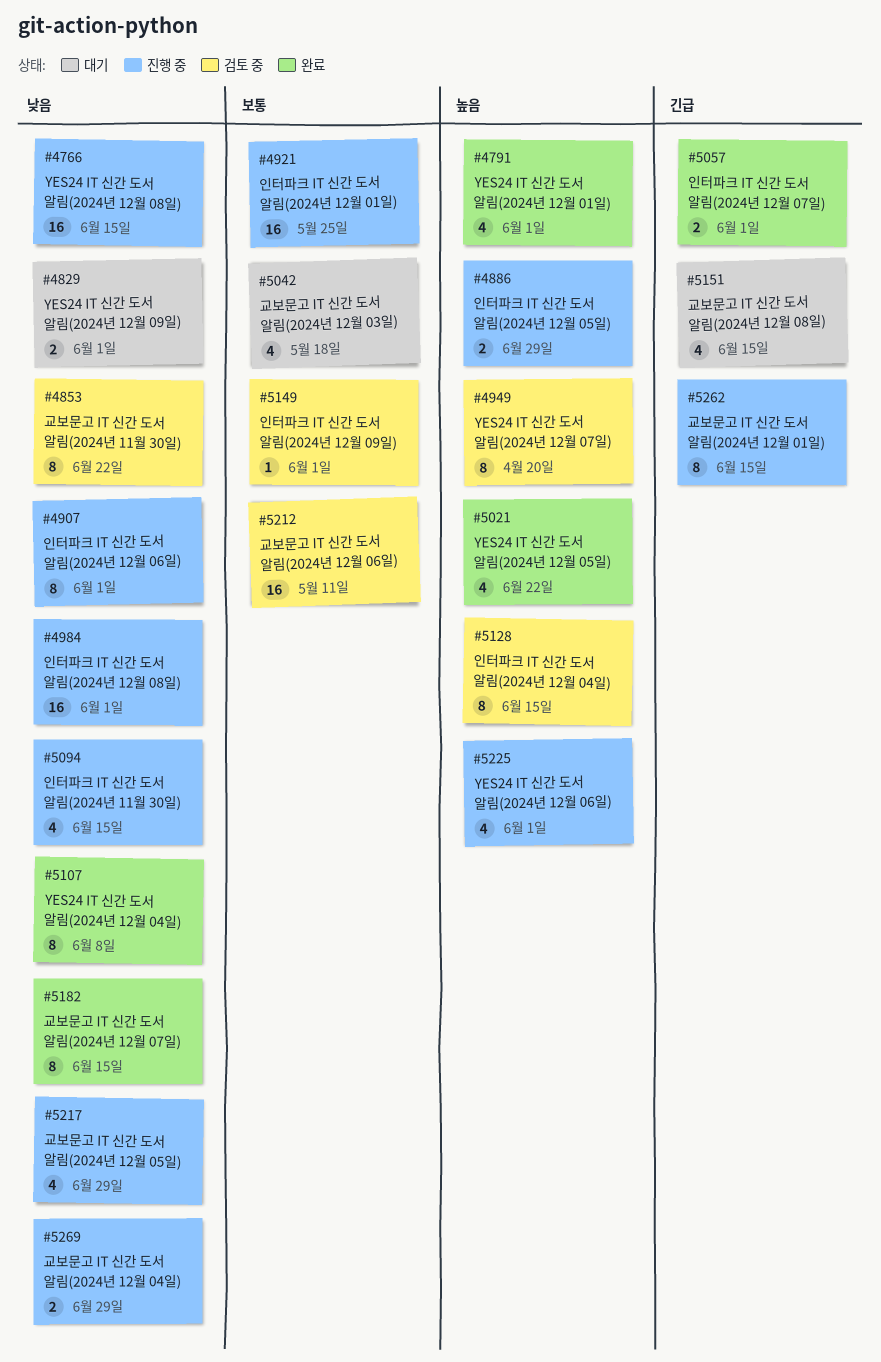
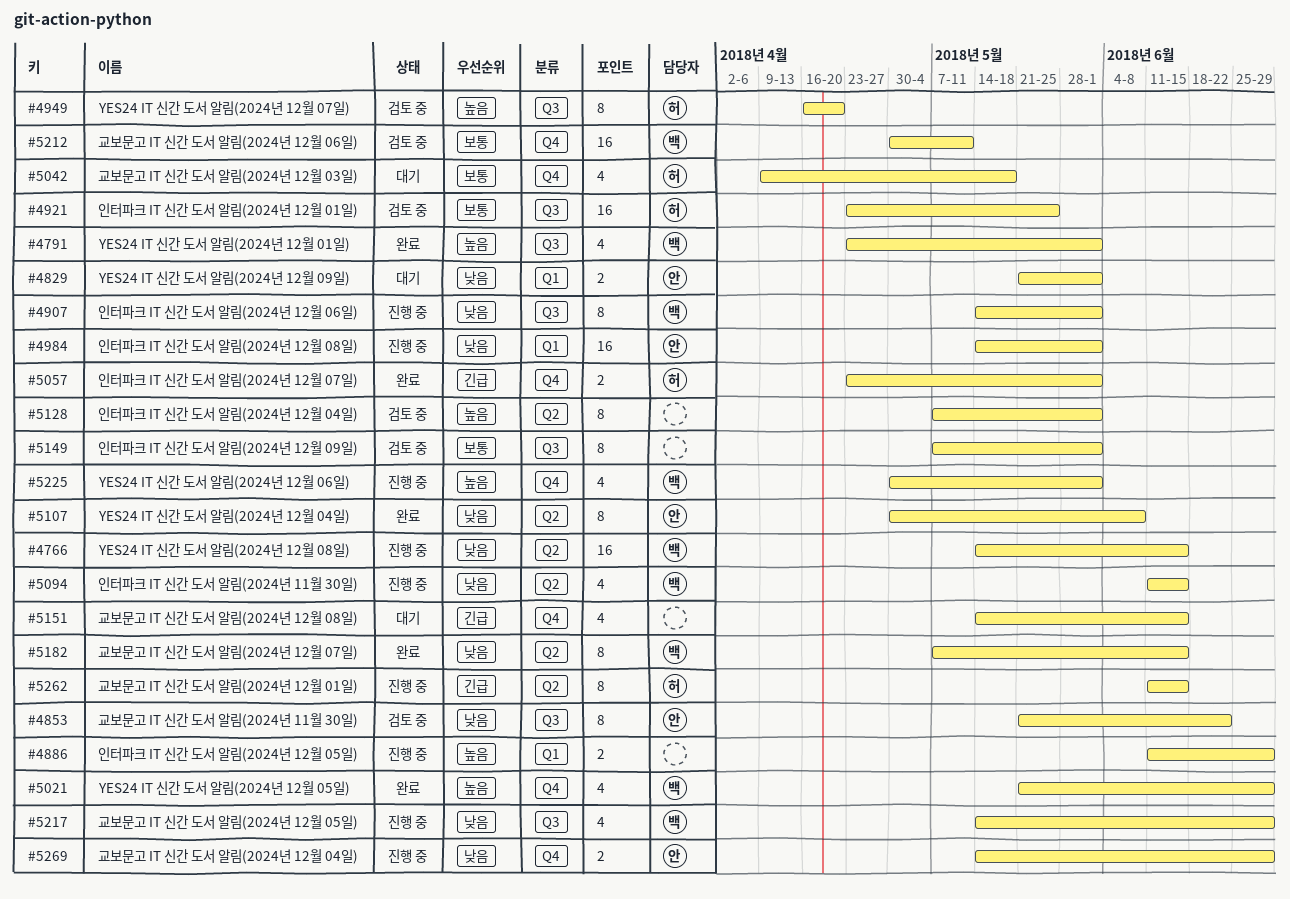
#4921, status: 진행 중 -> 검토 중
#5021, due: Jun 22 -> Jun 29
#5128, due: Jun 15 -> Jun 1
#5149, estimate: 1 -> 8

